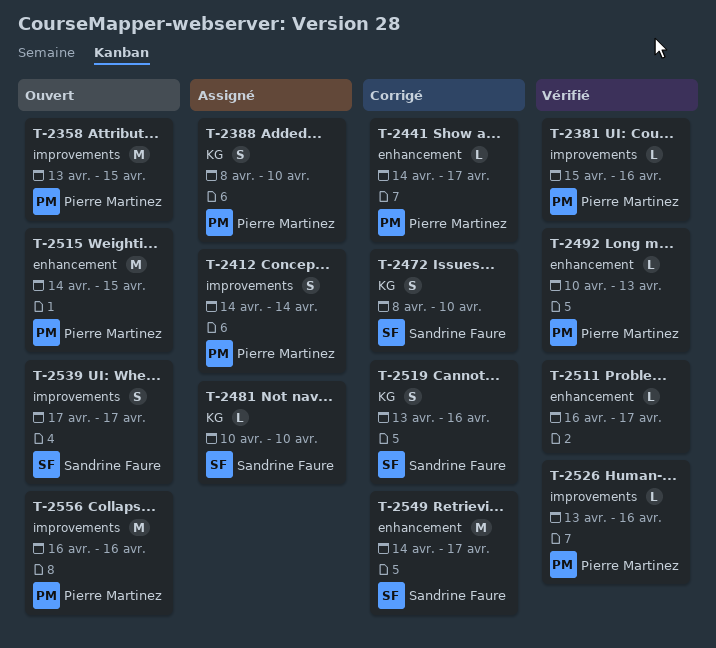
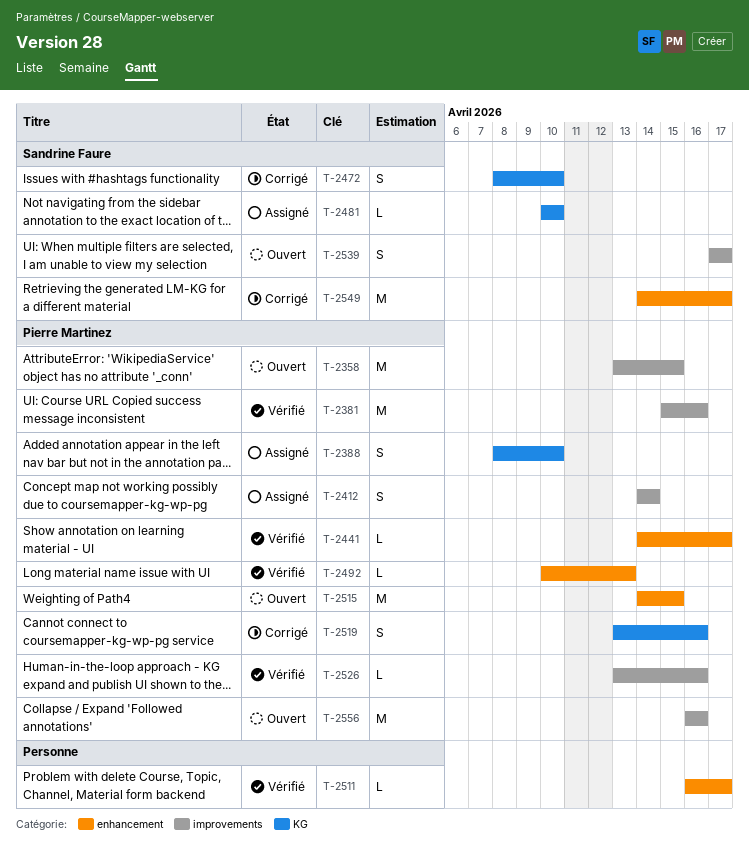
T-2381, estimate: L -> M
T-2441, status: Corrigé -> Vérifié
T-2519, owner: Sandrine Faure -> Pierre Martinez

